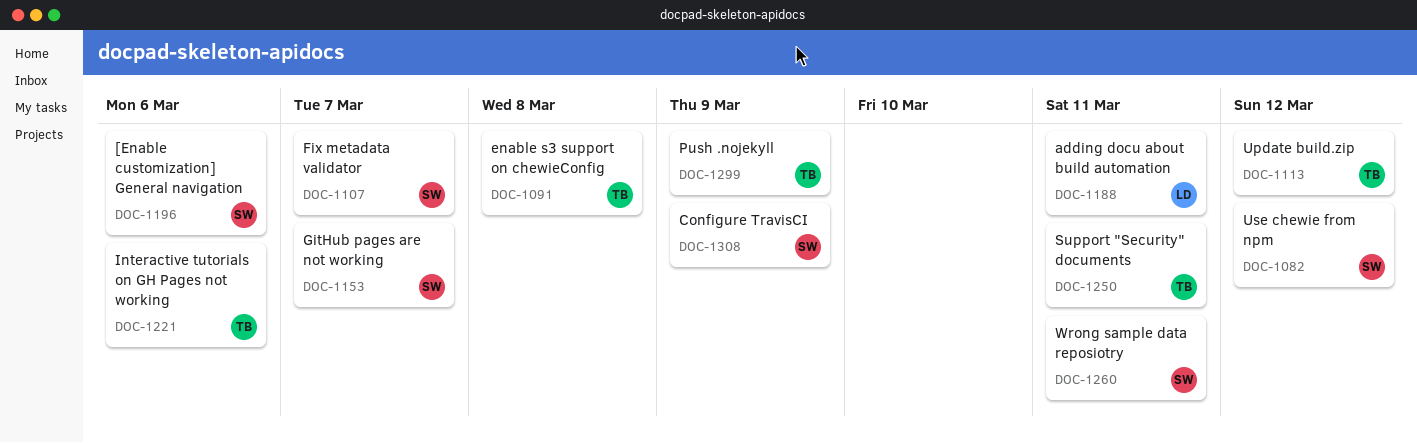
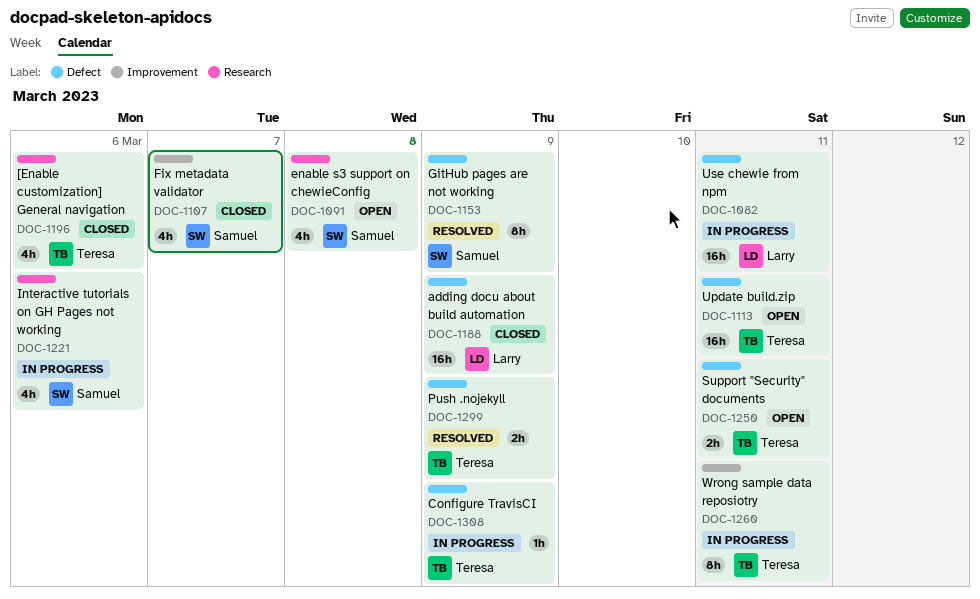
DOC-1082, owner: Samuel -> Larry
DOC-1082, due: Mar 12 -> Mar 11
DOC-1091, owner: Teresa -> Samuel
DOC-1113, due: Mar 12 -> Mar 11
DOC-1153, due: Mar 7 -> Mar 9
DOC-1188, due: Mar 11 -> Mar 9
DOC-1196, owner: Samuel -> Teresa
DOC-1221, owner: Teresa -> Samuel
DOC-1260, owner: Samuel -> Teresa
DOC-1308, owner: Samuel -> Teresa

